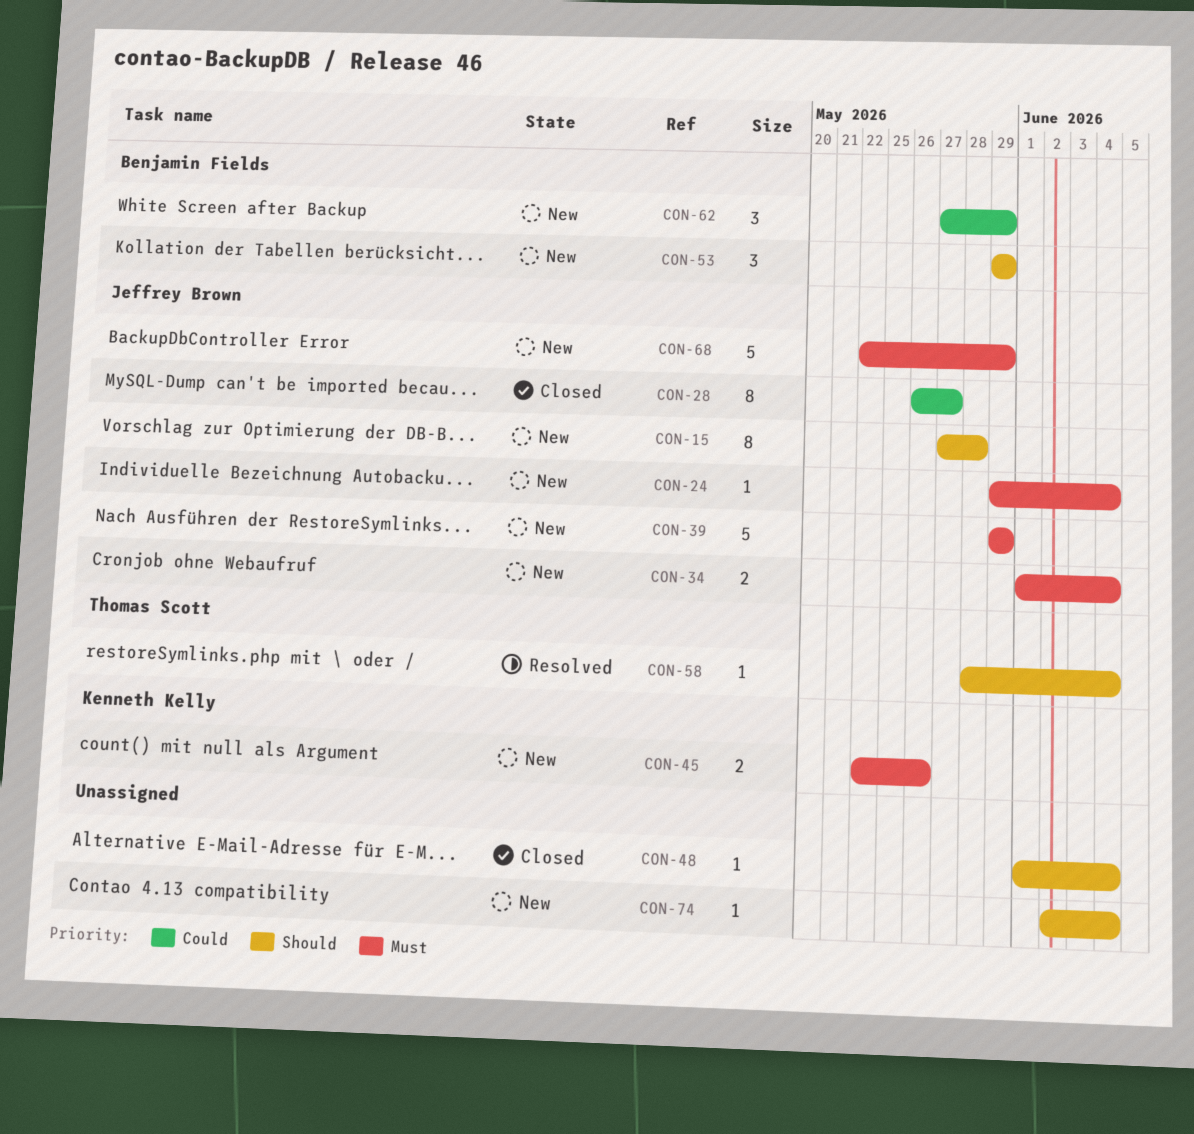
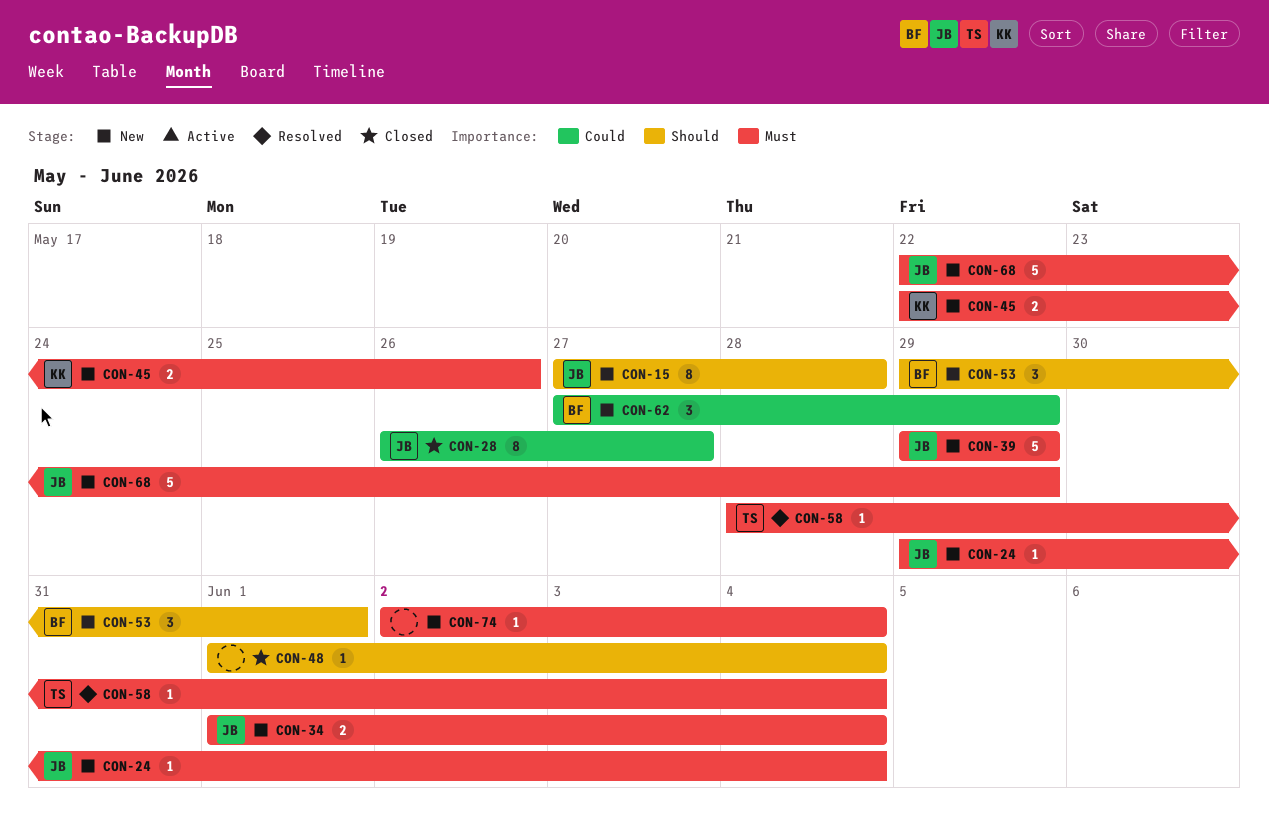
CON-53, due: May 29 -> Jun 1
CON-58, priority: Should -> Must
CON-74, priority: Should -> Must

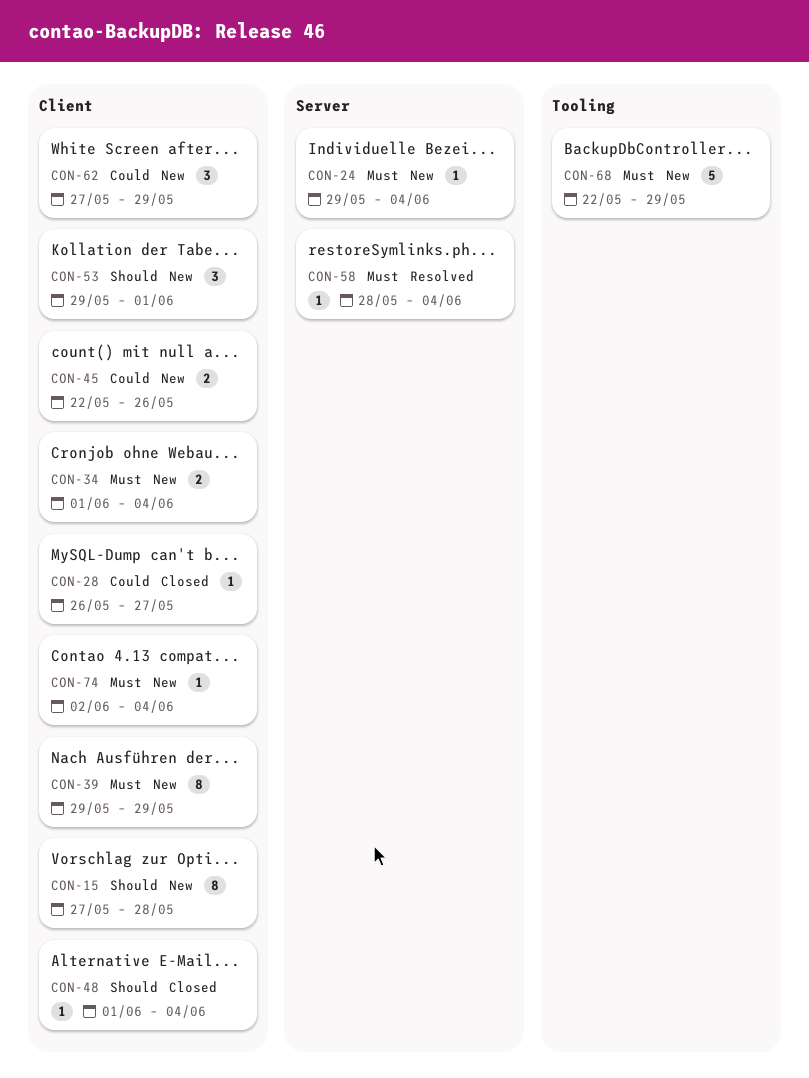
CON-28, estimate: 8 -> 1
CON-39, estimate: 5 -> 8
CON-45, priority: Must -> Could

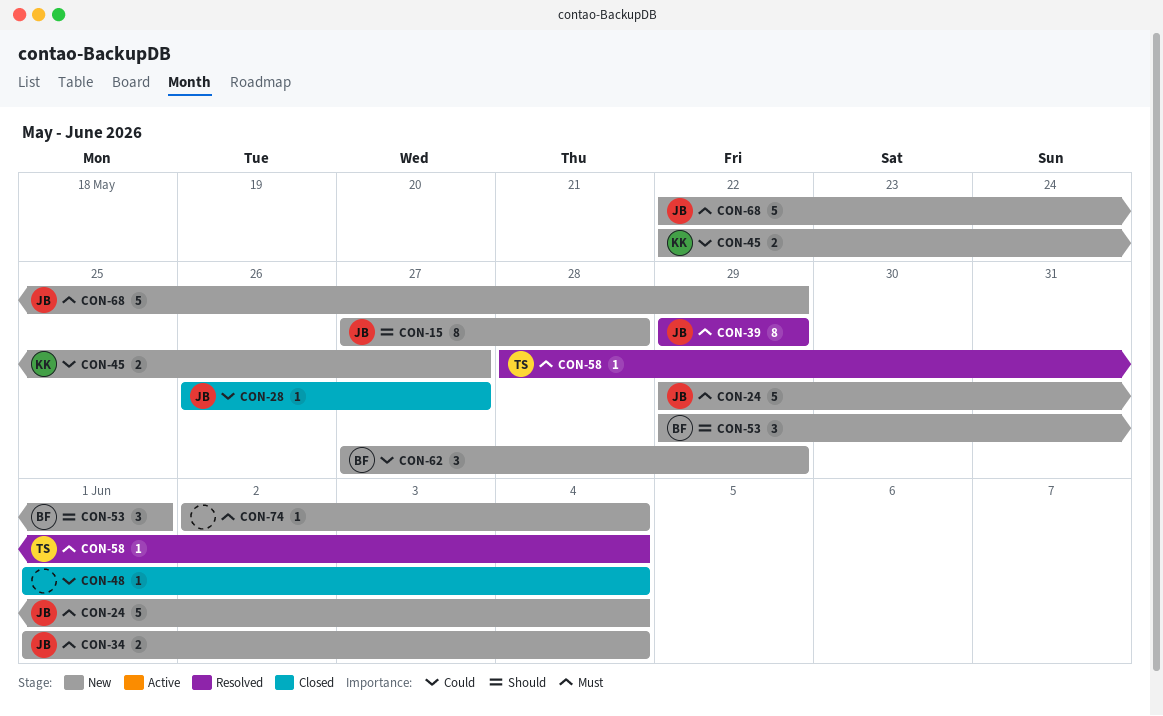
CON-24, estimate: 1 -> 5
CON-39, status: New -> Resolved
CON-45, due: May 26 -> May 27
CON-48, priority: Should -> Could

